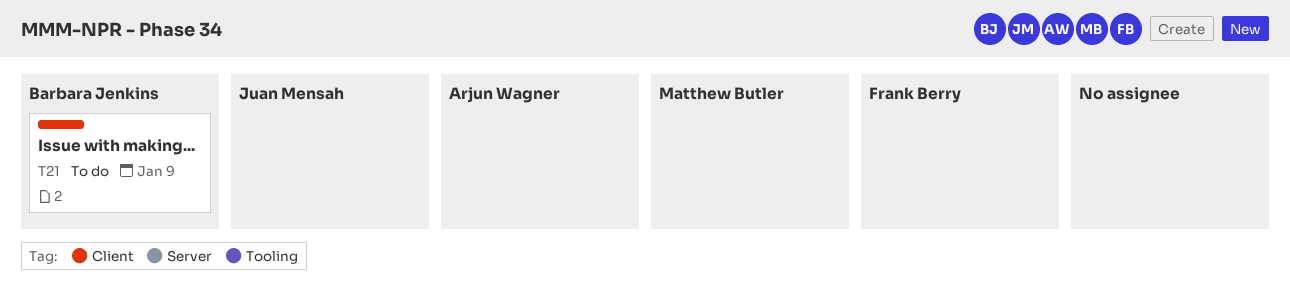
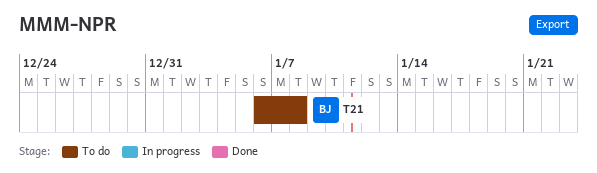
T21, due: Jan 9 -> Jan 8

